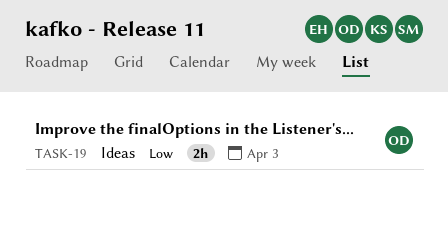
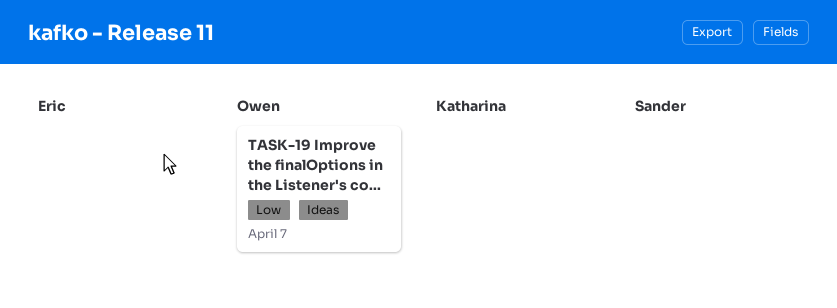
TASK-19, due: Apr 3 -> Apr 7

